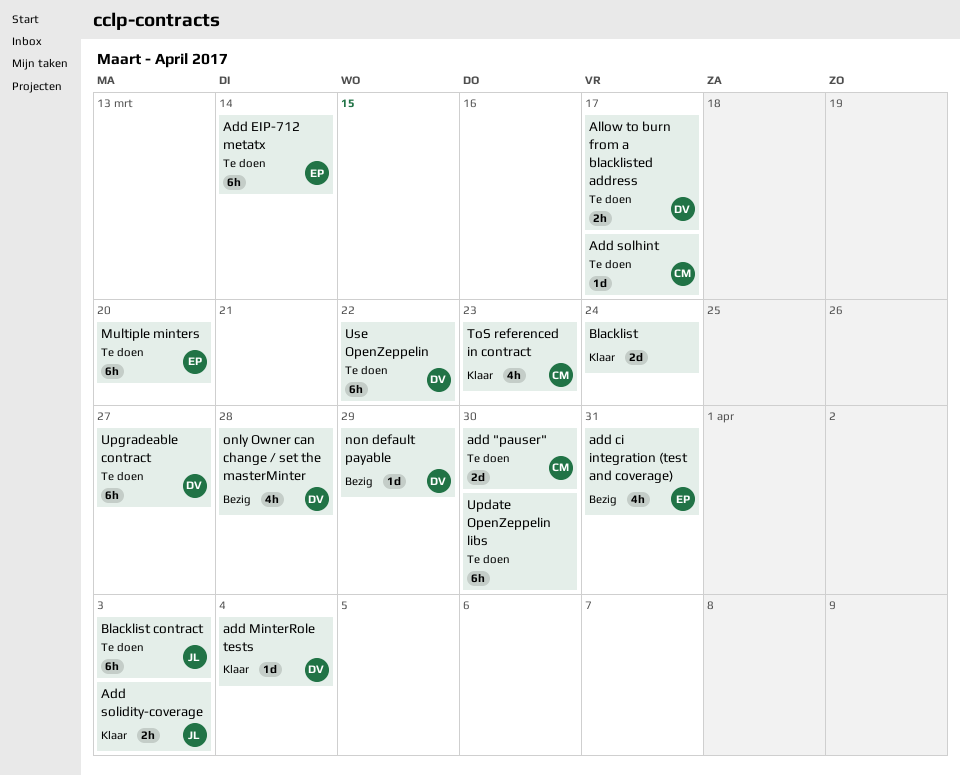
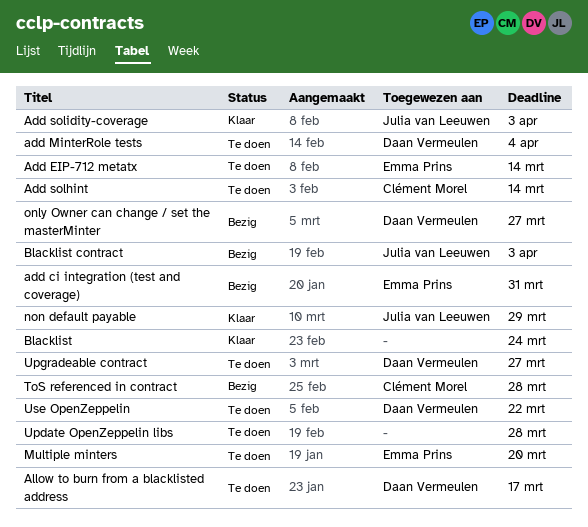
add "pauser": present -> none
add MinterRole tests, status: Klaar -> Te doen
Add solhint, due: Mar 17 -> Mar 14
Blacklist contract, status: Te doen -> Bezig
non default payable, status: Bezig -> Klaar
non default payable, owner: Daan Vermeulen -> Julia van Leeuwen
only Owner can change / set the masterMinter, due: Mar 28 -> Mar 27
ToS referenced in contract, status: Klaar -> Bezig
ToS referenced in contract, due: Mar 23 -> Mar 28
Update OpenZeppelin libs, due: Mar 30 -> Mar 28

